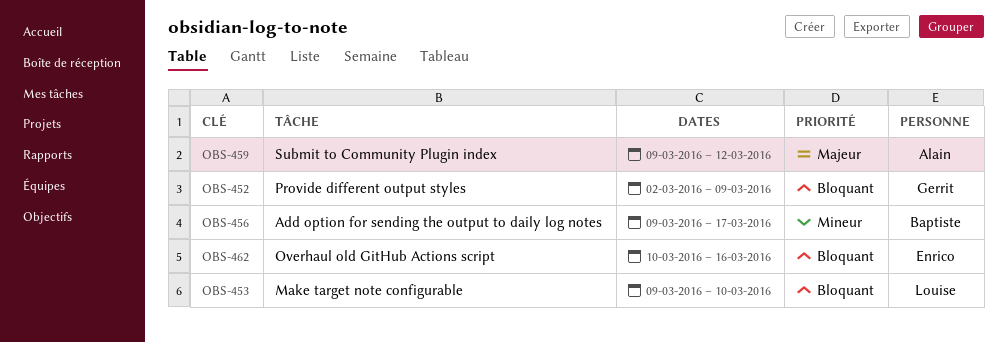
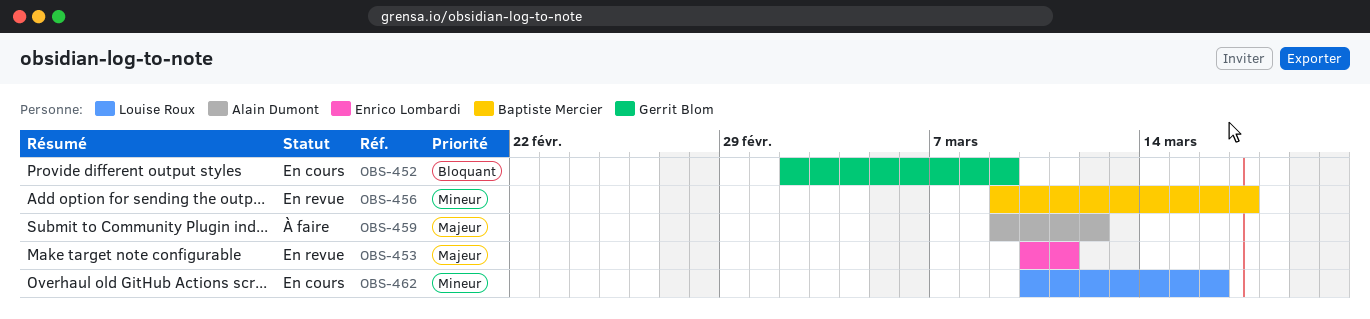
OBS-453, owner: Louise Roux -> Enrico Lombardi
OBS-453, priority: Bloquant -> Majeur
OBS-453, start: Mar 9 -> Mar 10
OBS-453, due: Mar 10 -> Mar 11
OBS-462, owner: Enrico Lombardi -> Louise Roux
OBS-462, priority: Bloquant -> Mineur

